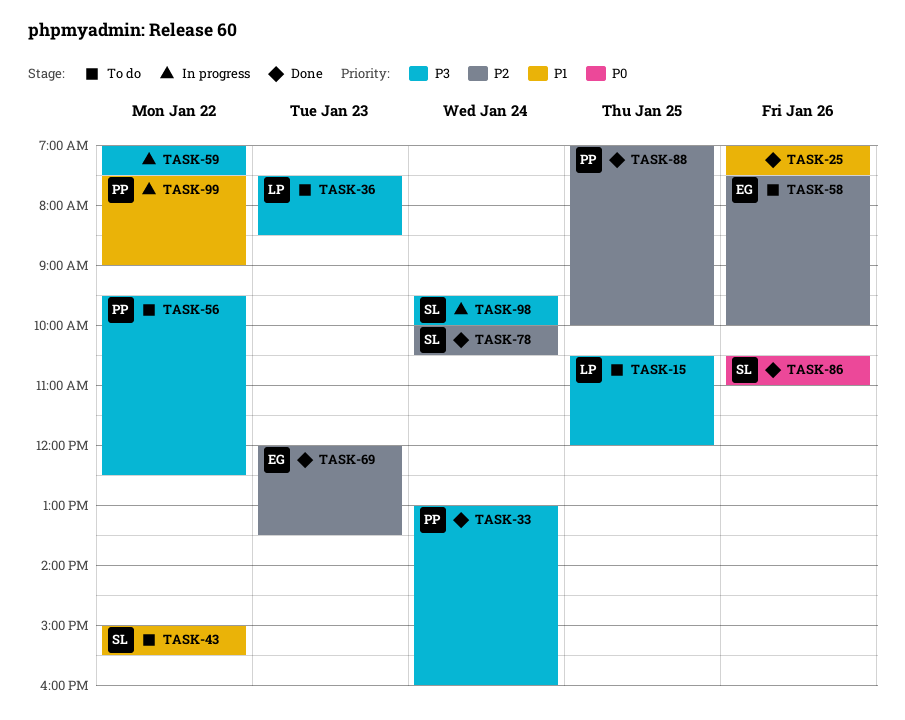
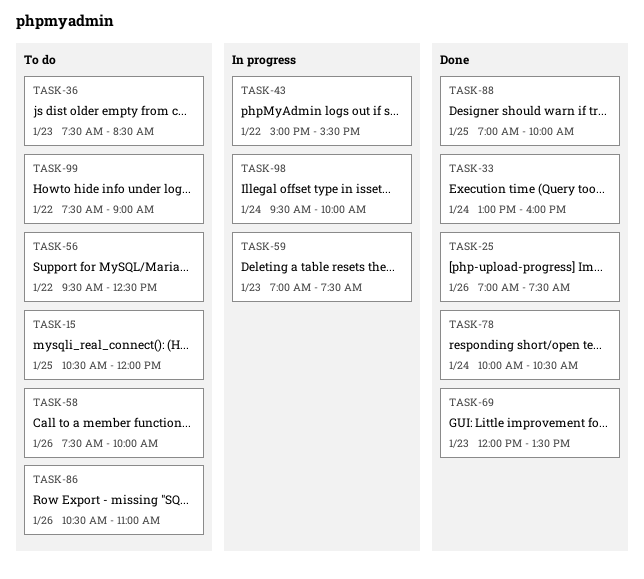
TASK-43, status: To do -> In progress
TASK-59, day: Jan 22 -> Jan 23
TASK-86, status: Done -> To do
TASK-99, status: In progress -> To do

